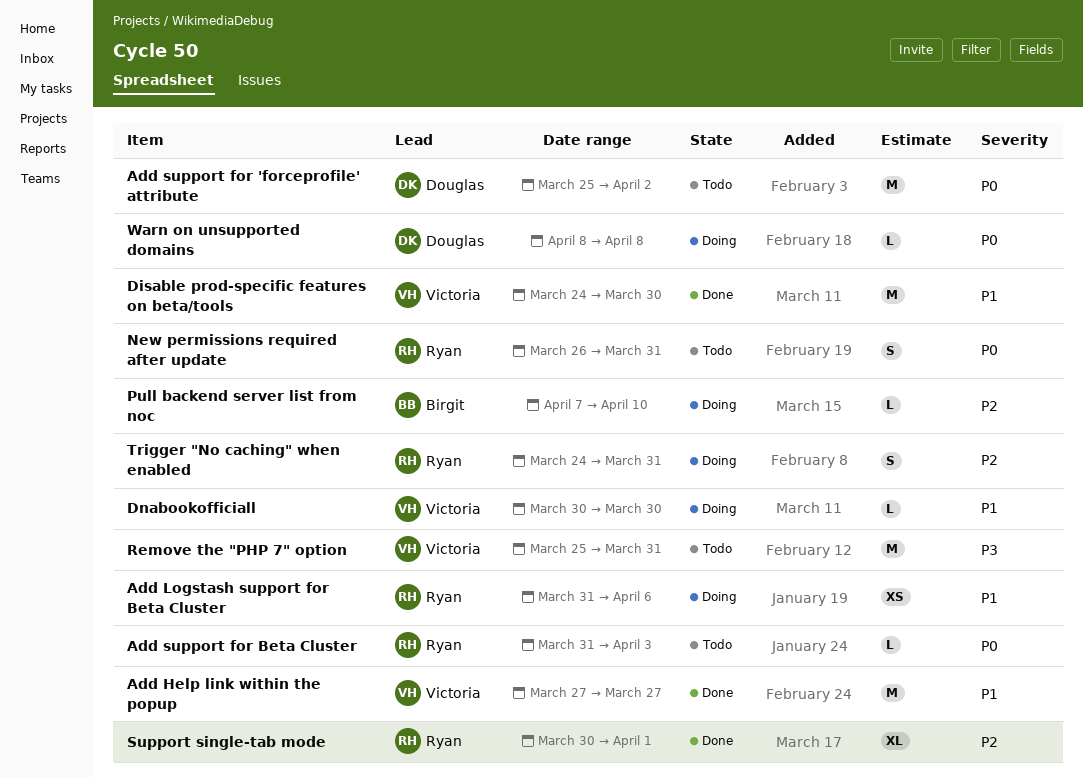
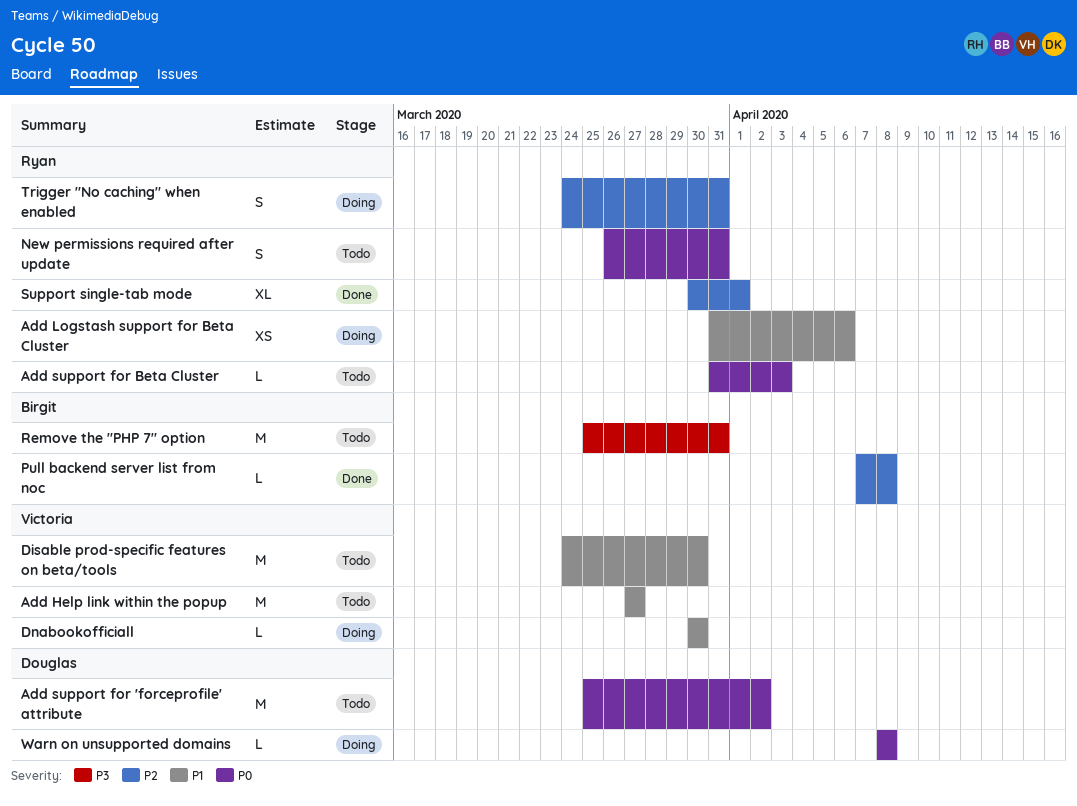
Add Help link within the popup, status: Done -> Todo
Disable prod-specific features on beta/tools, status: Done -> Todo
Pull backend server list from noc, status: Doing -> Done
Pull backend server list from noc, due: Apr 10 -> Apr 8
Remove the "PHP 7" option, owner: Victoria -> Birgit

